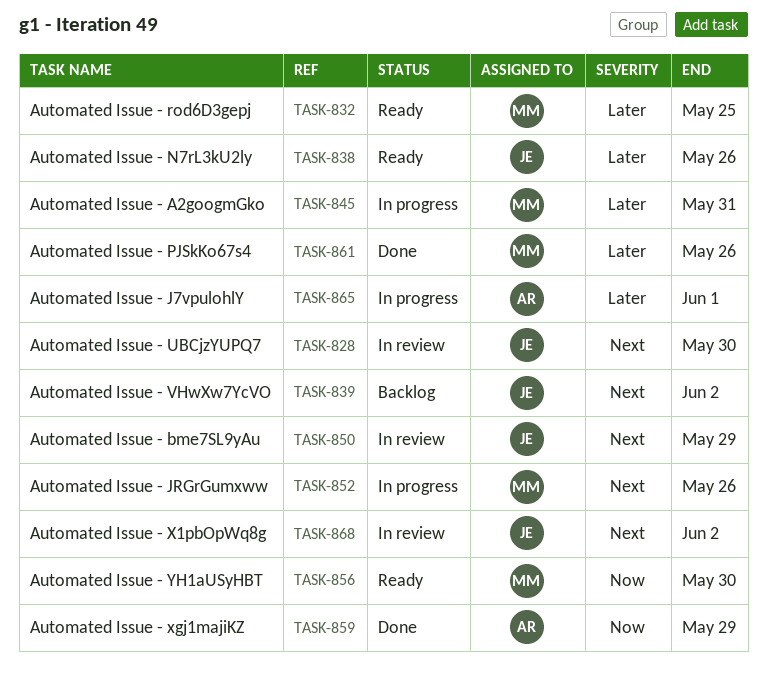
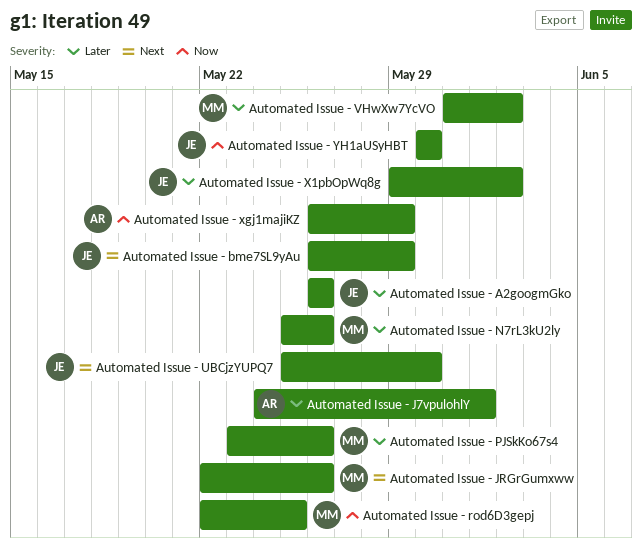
Automated Issue - A2googmGko, owner: MM -> JE
Automated Issue - A2googmGko, due: May 31 -> May 26
Automated Issue - N7rL3kU2ly, owner: JE -> MM
Automated Issue - rod6D3gepj, priority: Later -> Now
Automated Issue - VHwXw7YcVO, owner: JE -> MM
Automated Issue - VHwXw7YcVO, priority: Next -> Later
Automated Issue - X1pbOpWq8g, priority: Next -> Later
Automated Issue - YH1aUSyHBT, owner: MM -> JE

